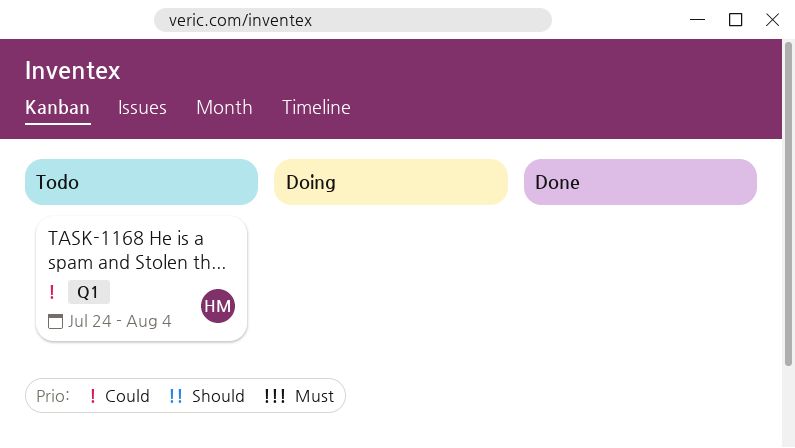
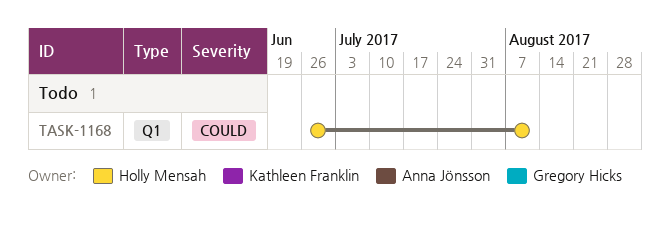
TASK-1168, start: Jul 24 -> Jun 26
TASK-1168, due: Aug 4 -> Aug 11

